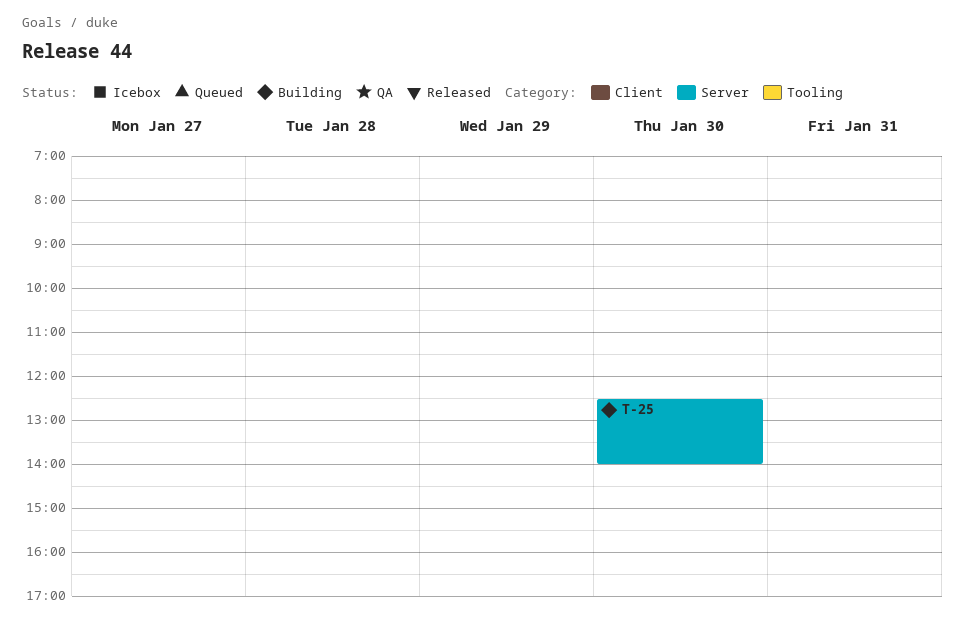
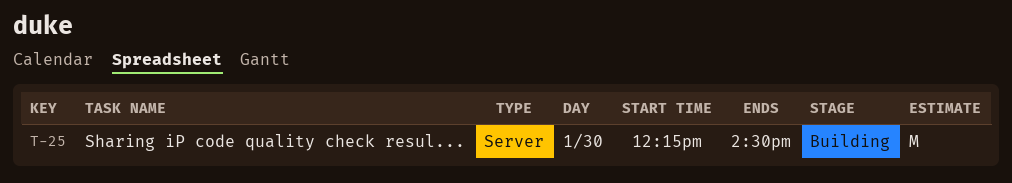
T-25, begins: 12:30 -> 12:15
T-25, ends: 14:00 -> 14:30

